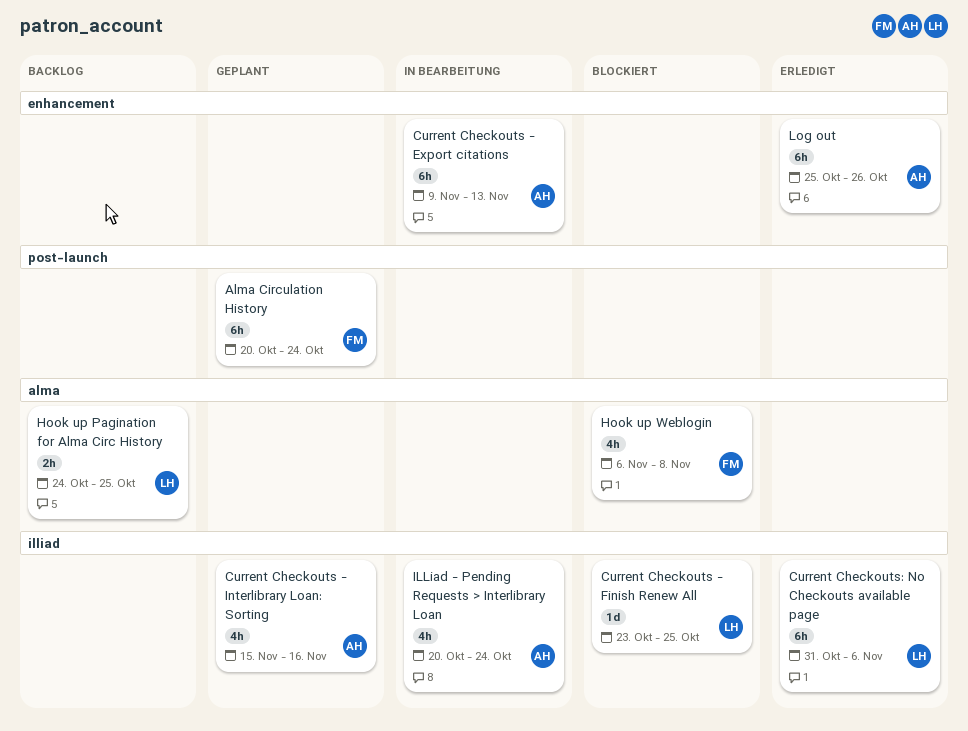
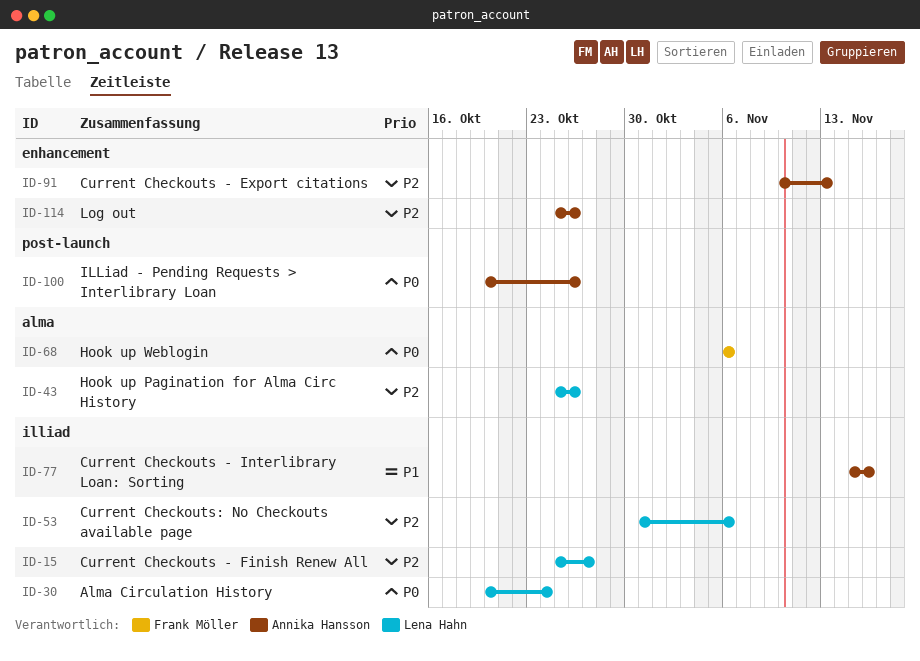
Alma Circulation History, owner: Frank Möller -> Lena Hahn
Alma Circulation History, label: post-launch -> illiad
Current Checkouts - Export citations, start: Nov 9 -> Nov 10
Current Checkouts - Finish Renew All, start: Oct 23 -> Oct 25
Current Checkouts - Finish Renew All, due: Oct 25 -> Oct 27
Hook up Pagination for Alma Circ History, start: Oct 24 -> Oct 25
Hook up Pagination for Alma Circ History, due: Oct 25 -> Oct 26
Hook up Weblogin, due: Nov 8 -> Nov 6
ILLiad - Pending Requests > Interlibrary Loan, label: illiad -> post-launch
ILLiad - Pending Requests > Interlibrary Loan, due: Oct 24 -> Oct 26

